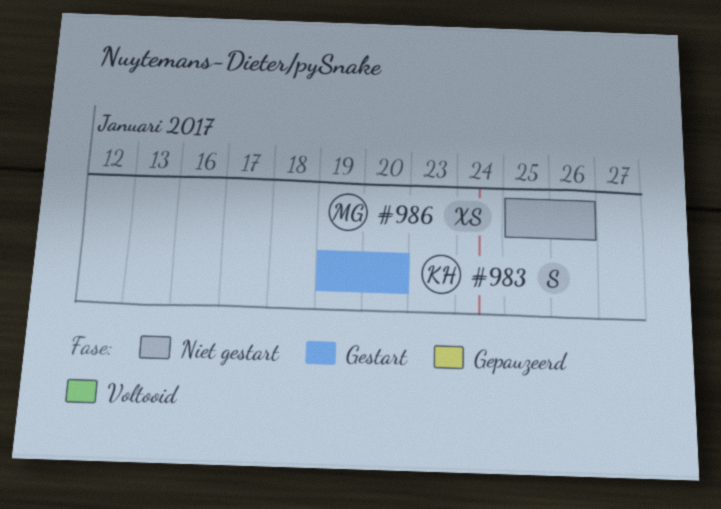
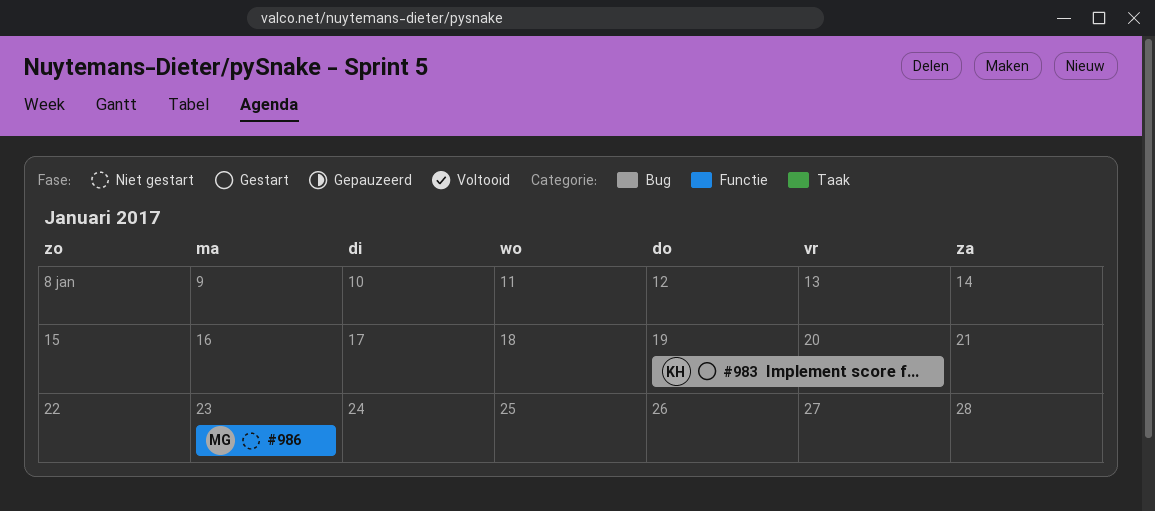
#986, start: Jan 25 -> Jan 23
#986, due: Jan 26 -> Jan 23

